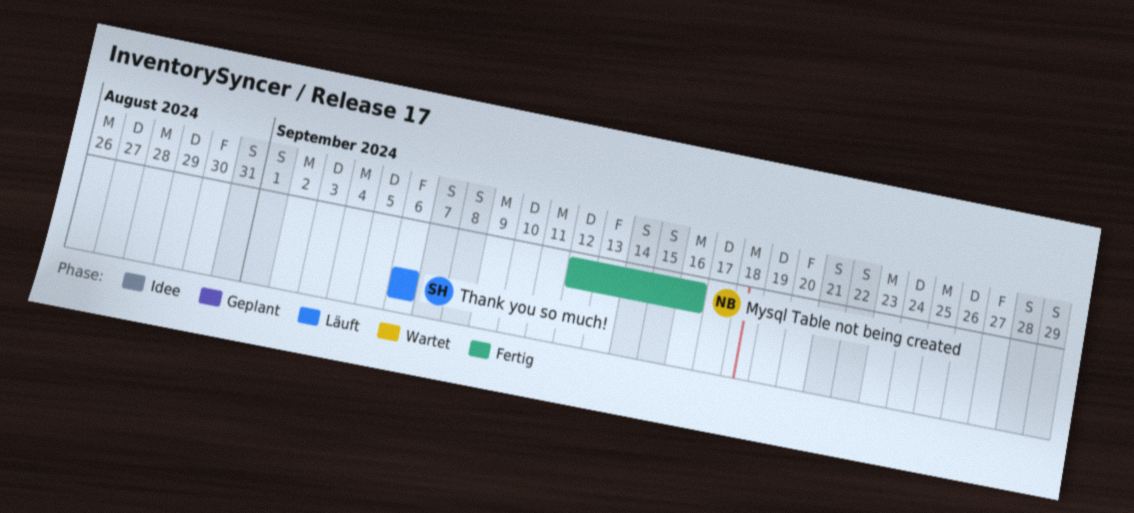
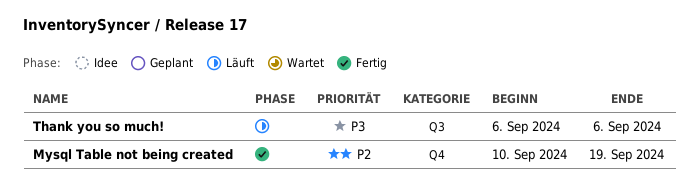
Mysql Table not being created, start: Sep 12 -> Sep 10
Mysql Table not being created, due: Sep 16 -> Sep 19

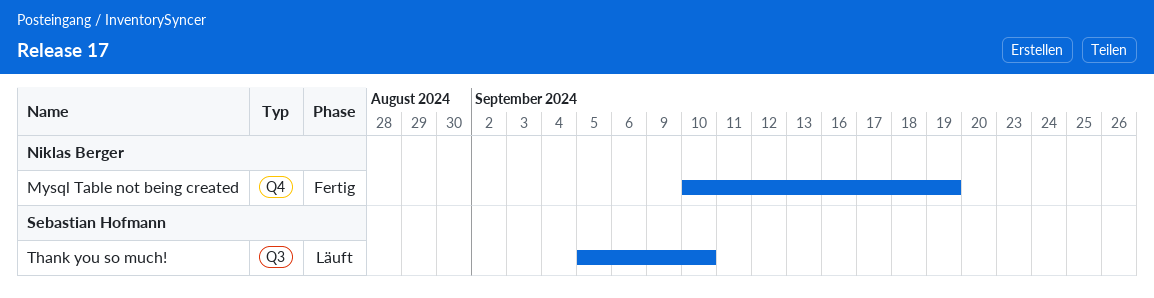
Thank you so much!, start: Sep 6 -> Sep 5
Thank you so much!, due: Sep 6 -> Sep 10

